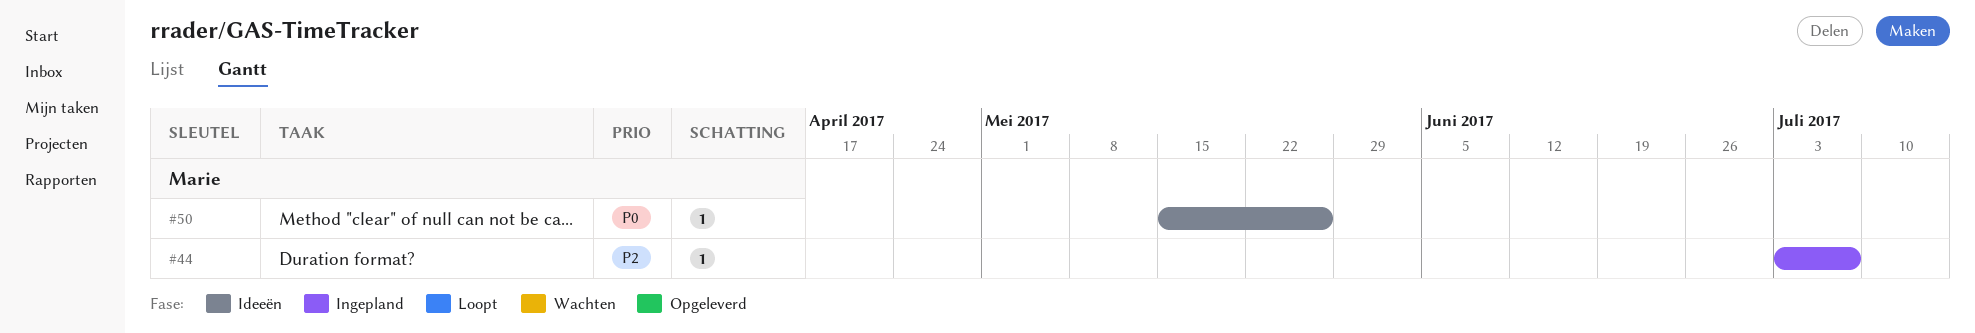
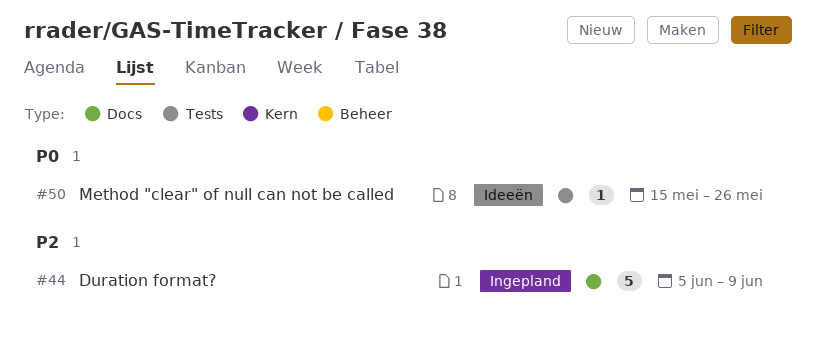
#44, estimate: 1 -> 5
#44, start: Jul 3 -> Jun 5
#44, due: Jul 7 -> Jun 9

